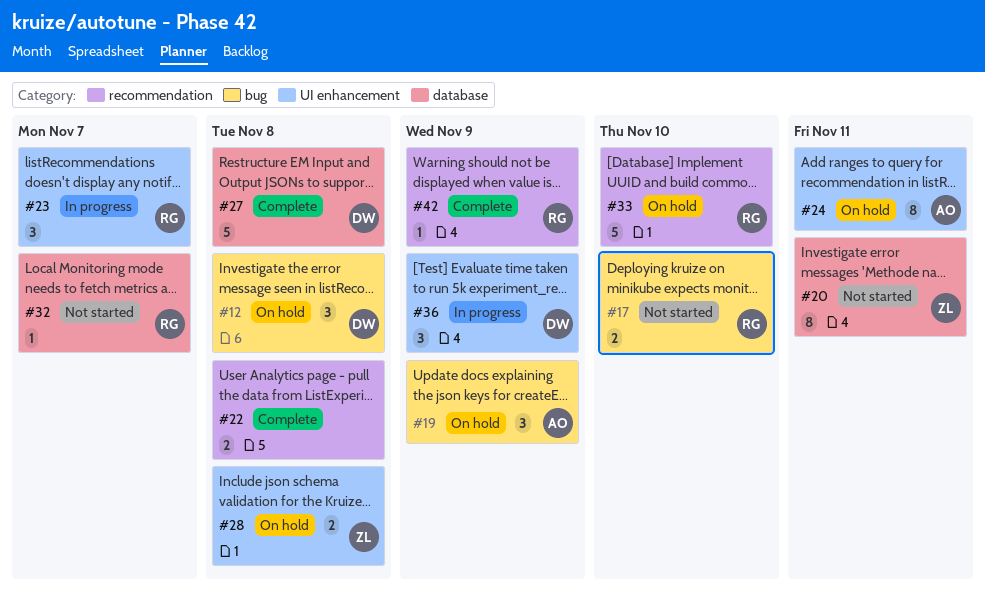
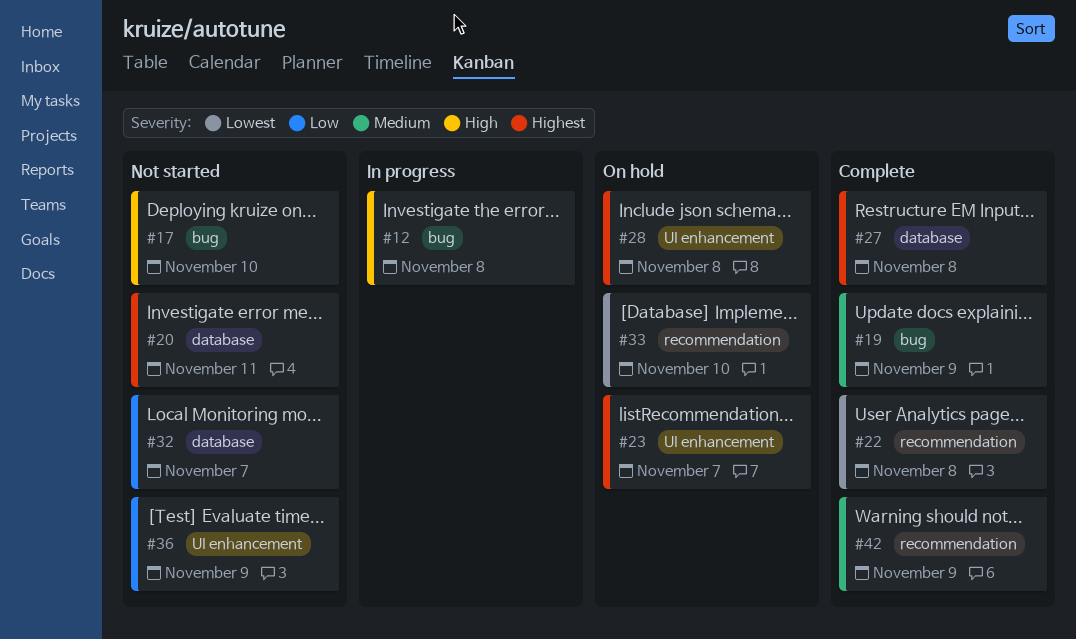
#12, status: On hold -> In progress
#19, status: On hold -> Complete
#23, status: In progress -> On hold
#24: present -> none
#36, status: In progress -> Not started

